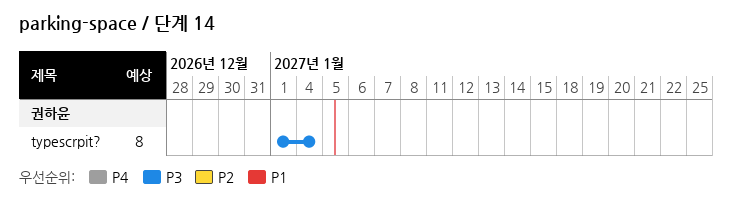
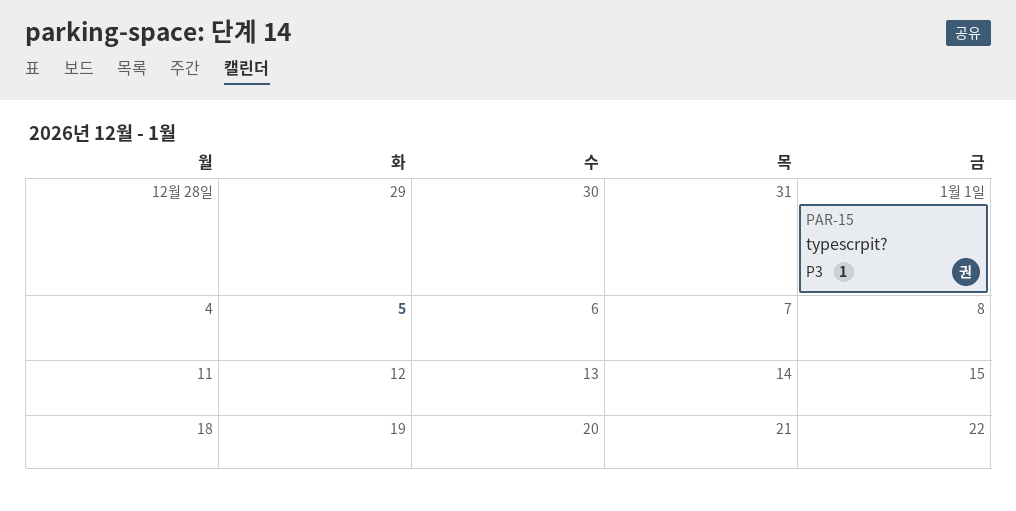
typescrpit?, estimate: 8 -> 1
typescrpit?, due: Jan 4 -> Jan 1

